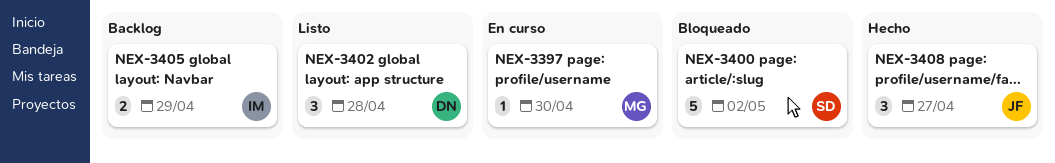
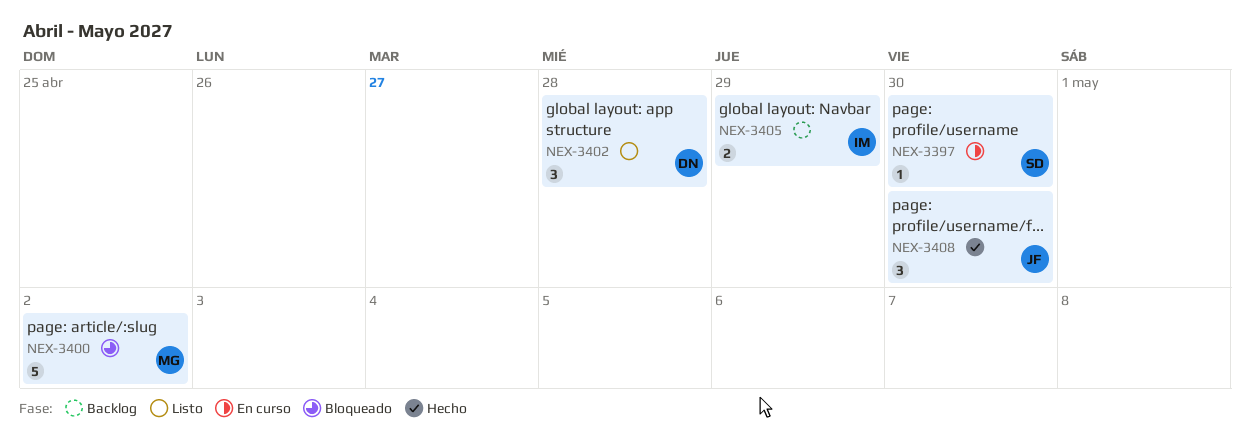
NEX-3397, owner: MG -> SD
NEX-3400, owner: SD -> MG
NEX-3408, due: Apr 27 -> Apr 30

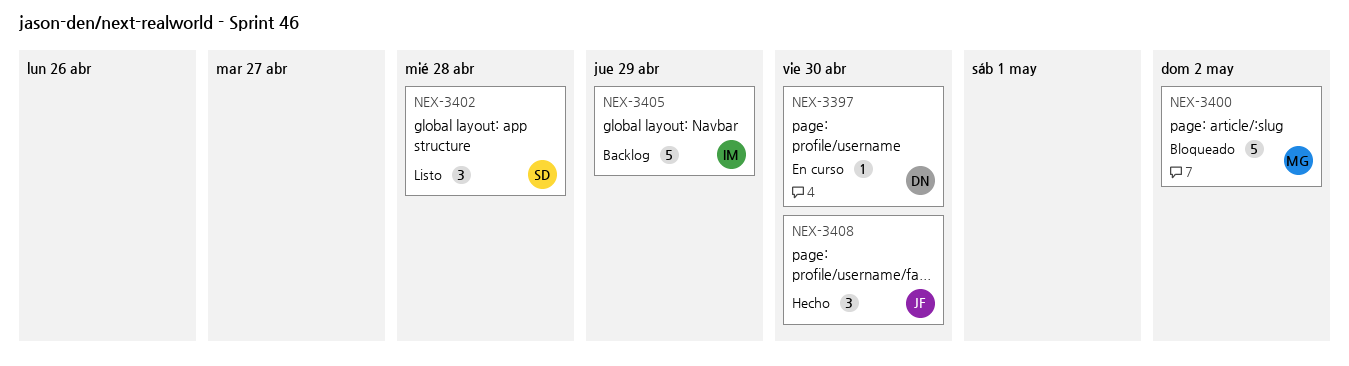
NEX-3397, owner: SD -> DN
NEX-3402, owner: DN -> SD
NEX-3405, estimate: 2 -> 5

